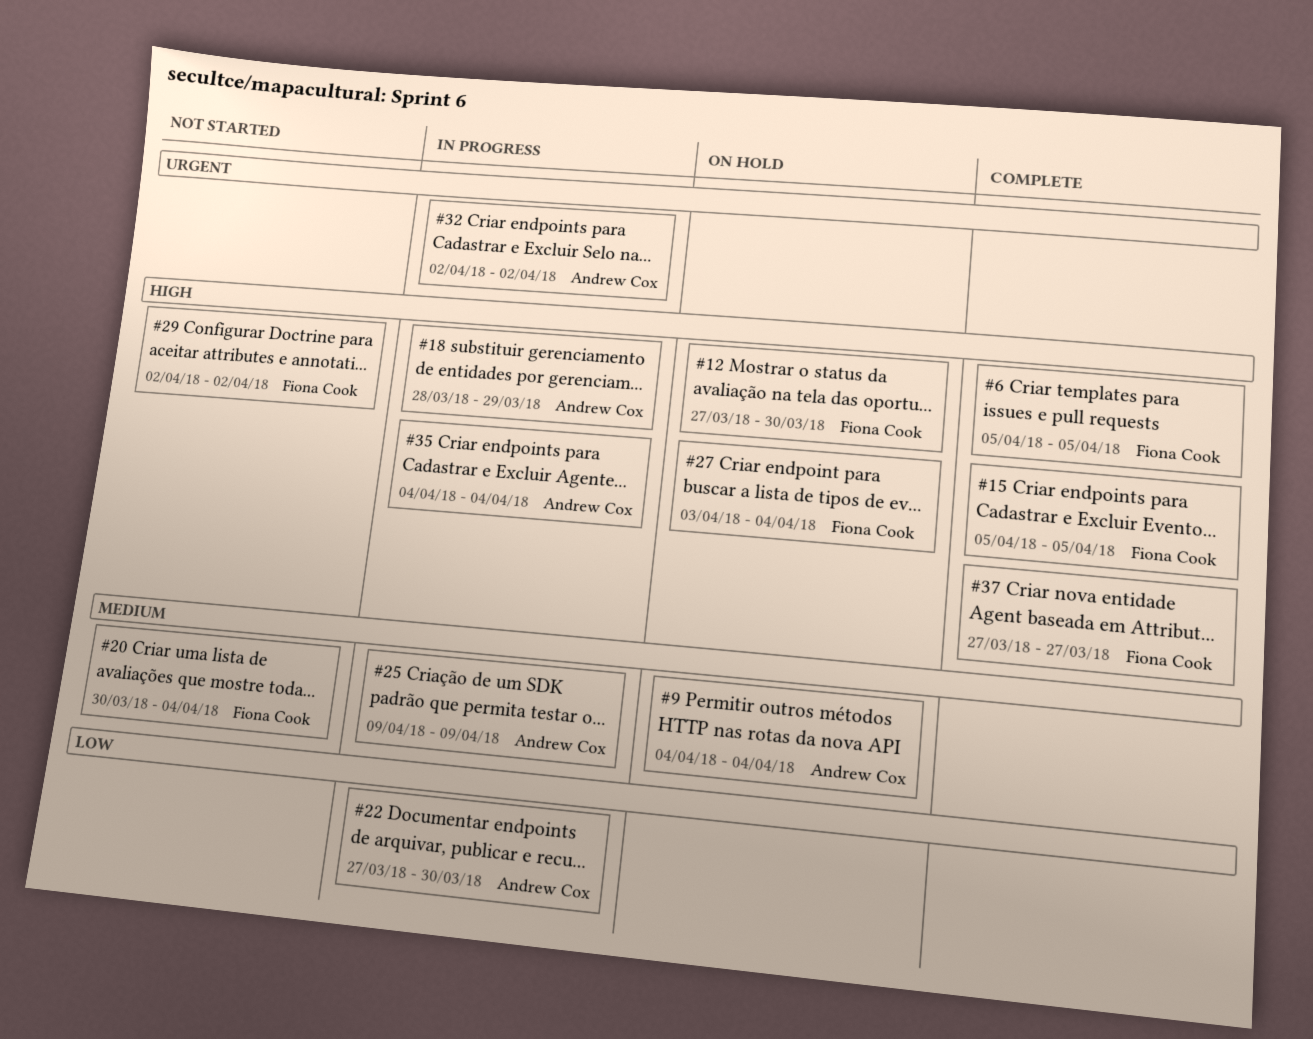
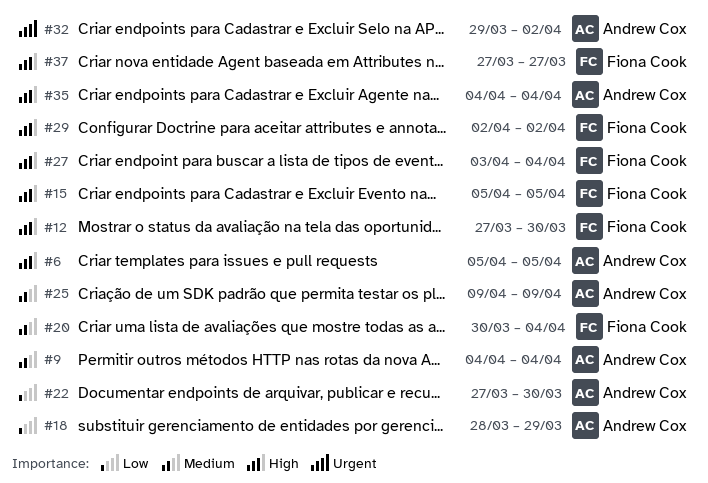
#6, owner: Fiona Cook -> Andrew Cox
#18, priority: High -> Low
#32, start: Apr 2 -> Mar 29

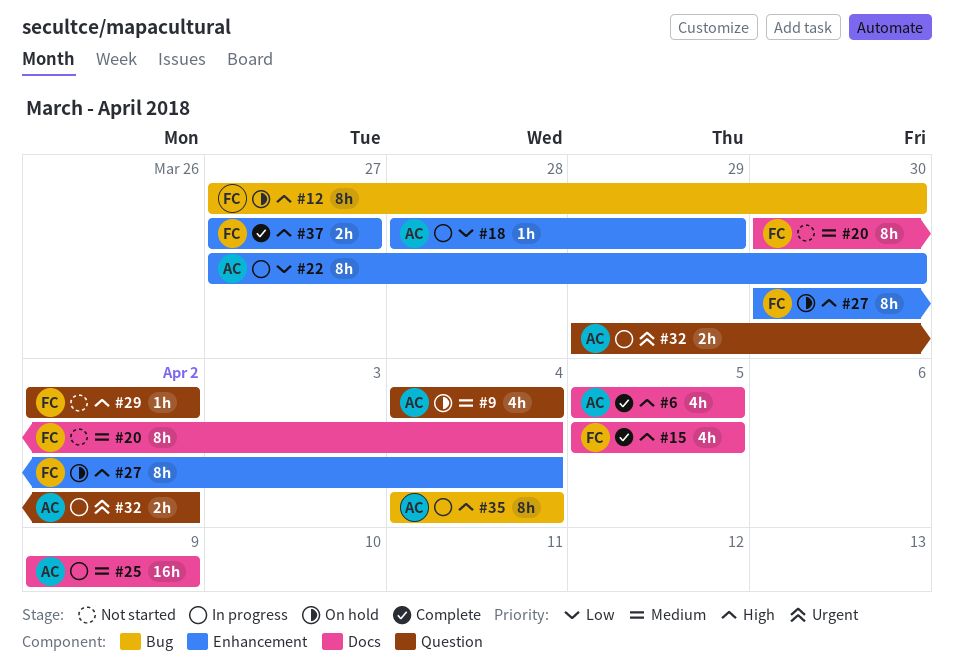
#27, start: Apr 3 -> Mar 30

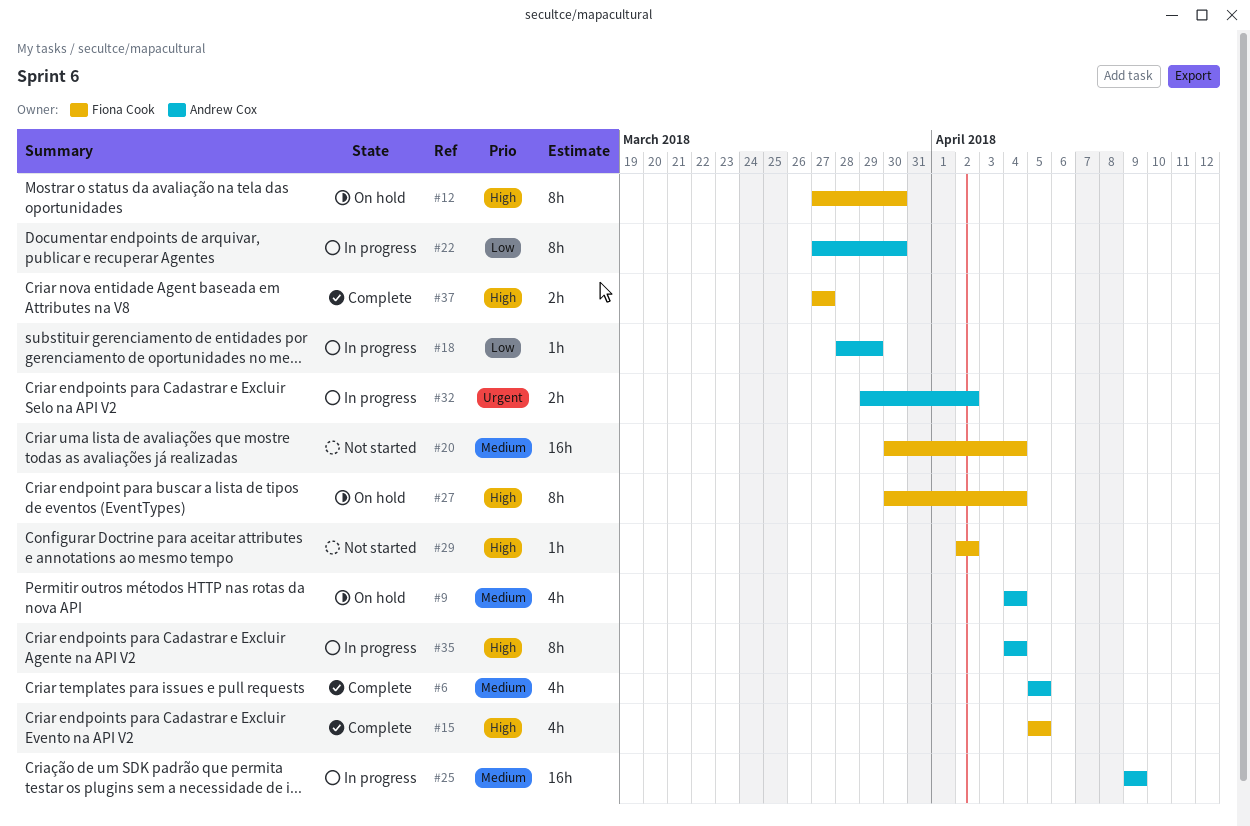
#6, priority: High -> Medium
#20, estimate: 8h -> 16h

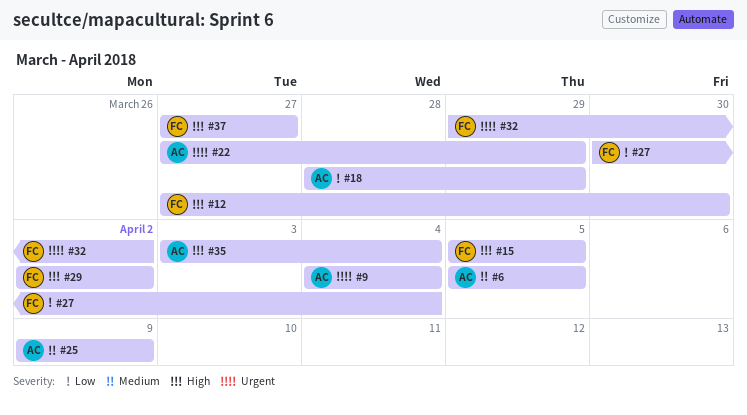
#9, priority: Medium -> Urgent
#20: present -> none
#22, priority: Low -> Urgent
#22, due: Mar 30 -> Mar 29
#27, priority: High -> Low
#32, owner: Andrew Cox -> Fiona Cook
#35, start: Apr 4 -> Apr 3

